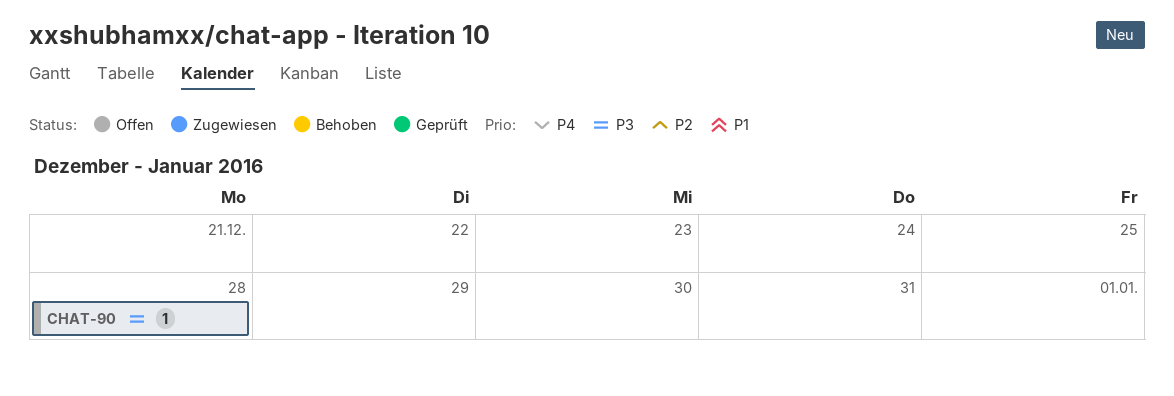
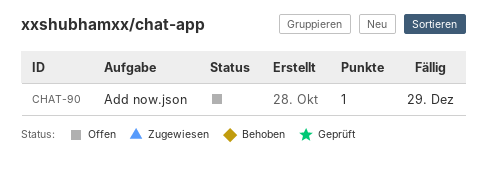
CHAT-90, due: Dec 28 -> Dec 29

